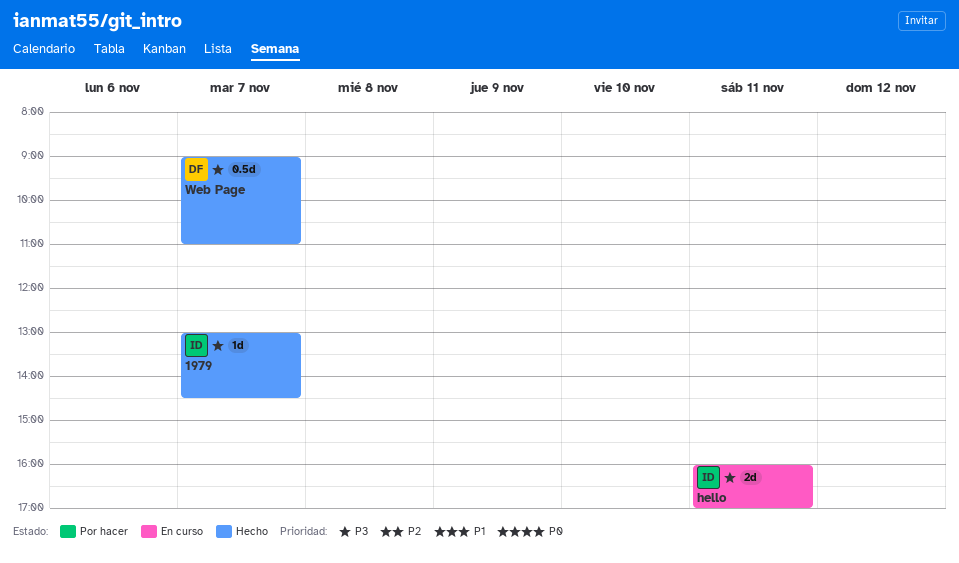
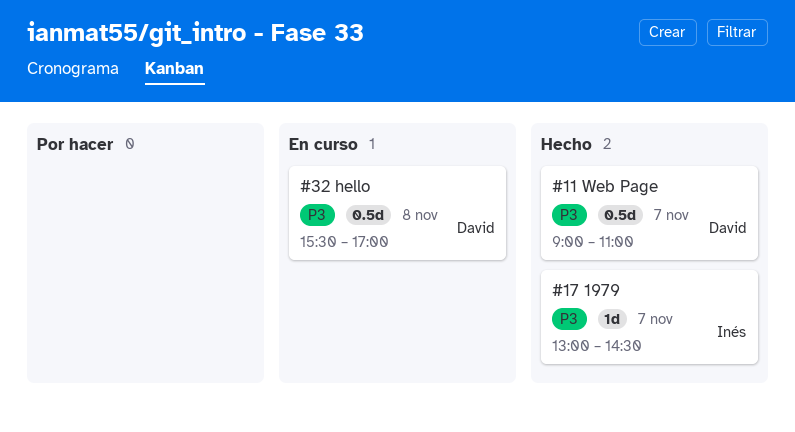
hello, owner: Inés -> David
hello, estimate: 2d -> 0.5d
hello, day: Nov 11 -> Nov 8
hello, begins: 16:00 -> 15:30

